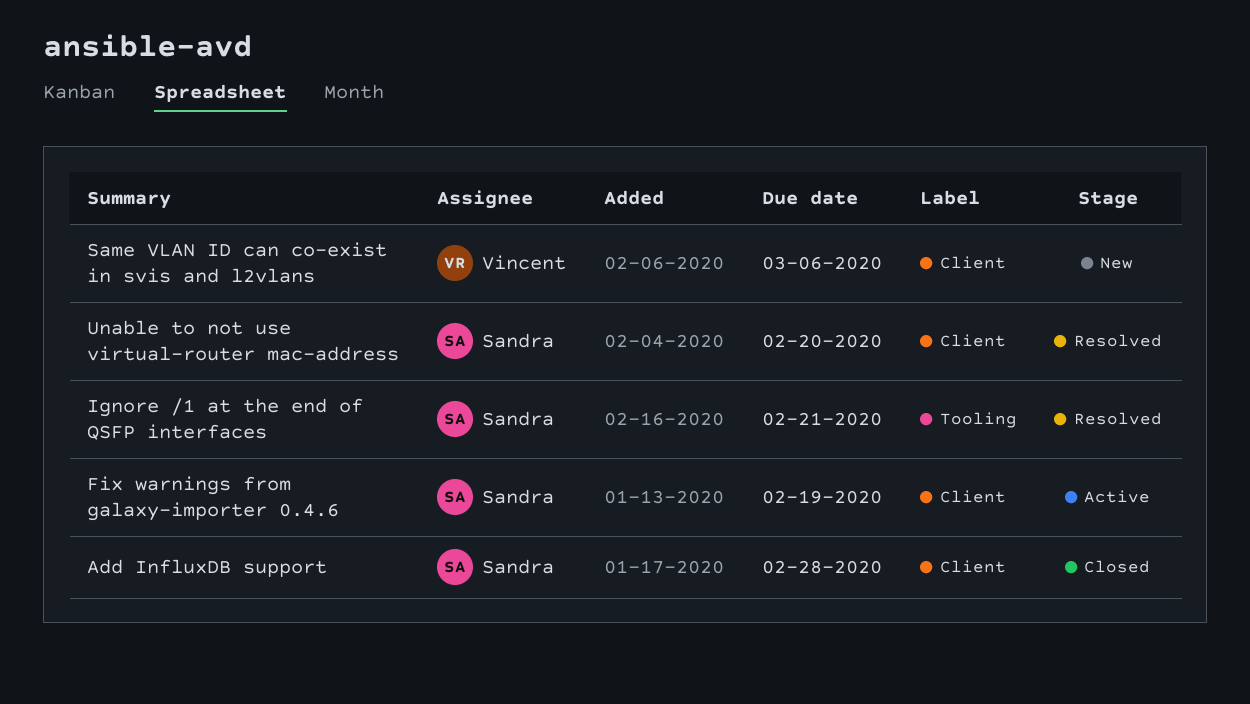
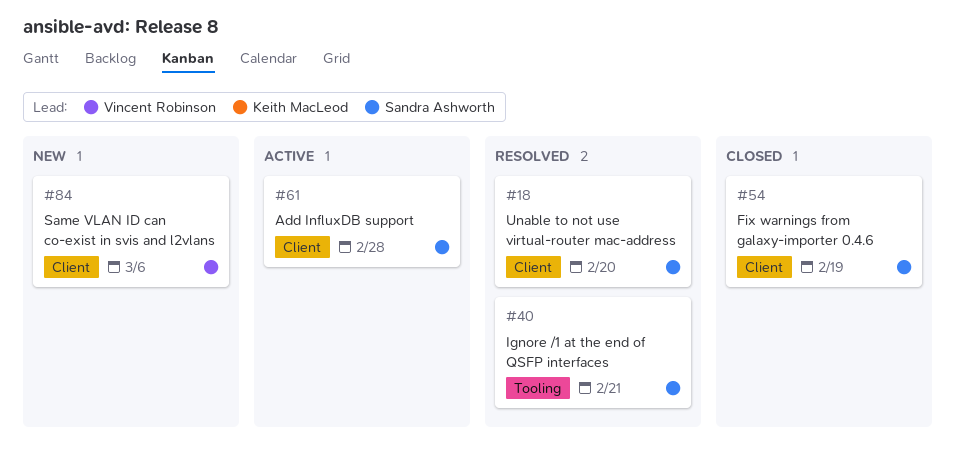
Add InfluxDB support, status: Closed -> Active
Fix warnings from galaxy-importer 0.4.6, status: Active -> Closed

